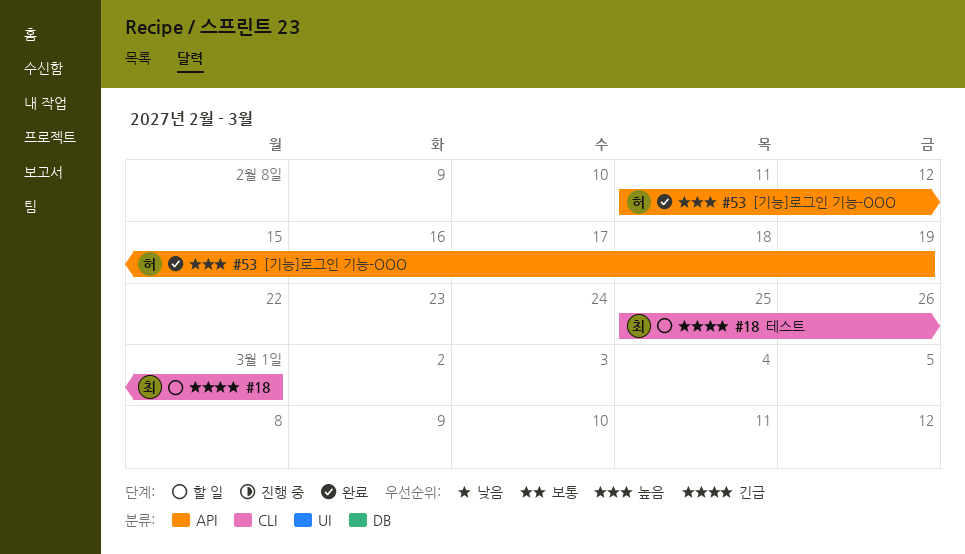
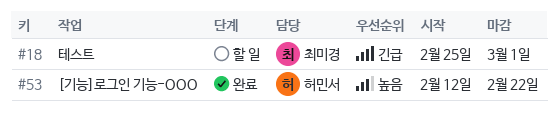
#53, start: Feb 11 -> Feb 12
#53, due: Feb 19 -> Feb 22

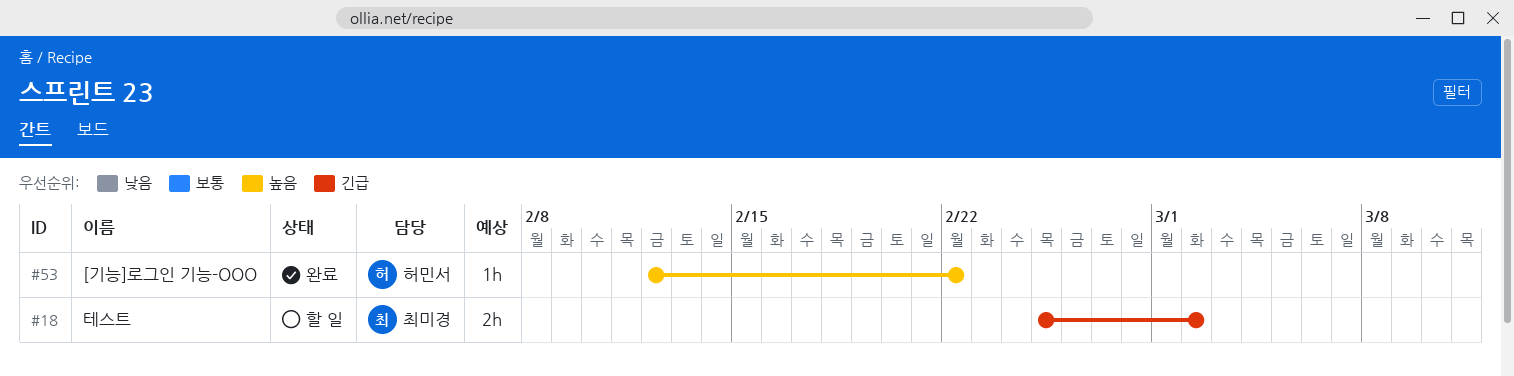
#18, due: Mar 1 -> Mar 2

